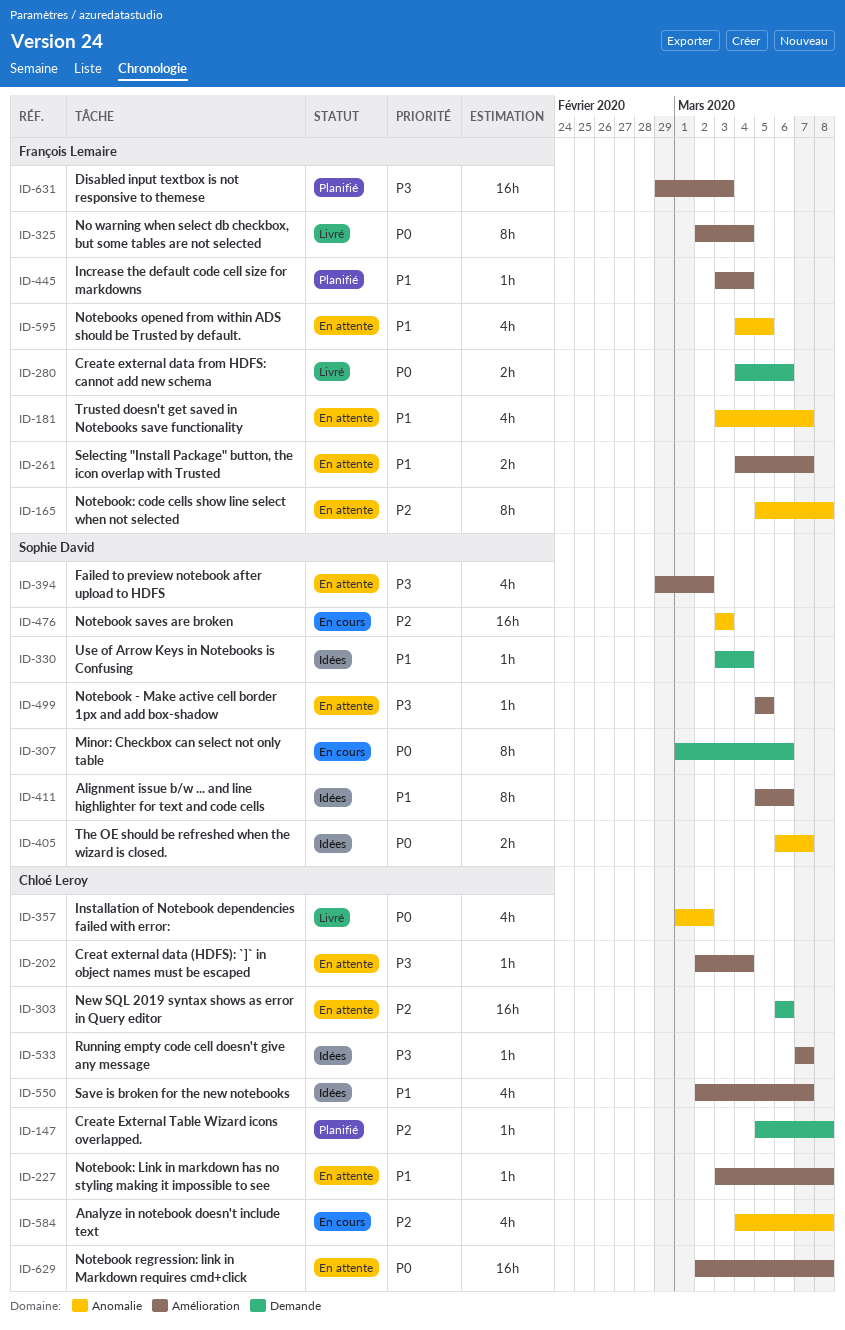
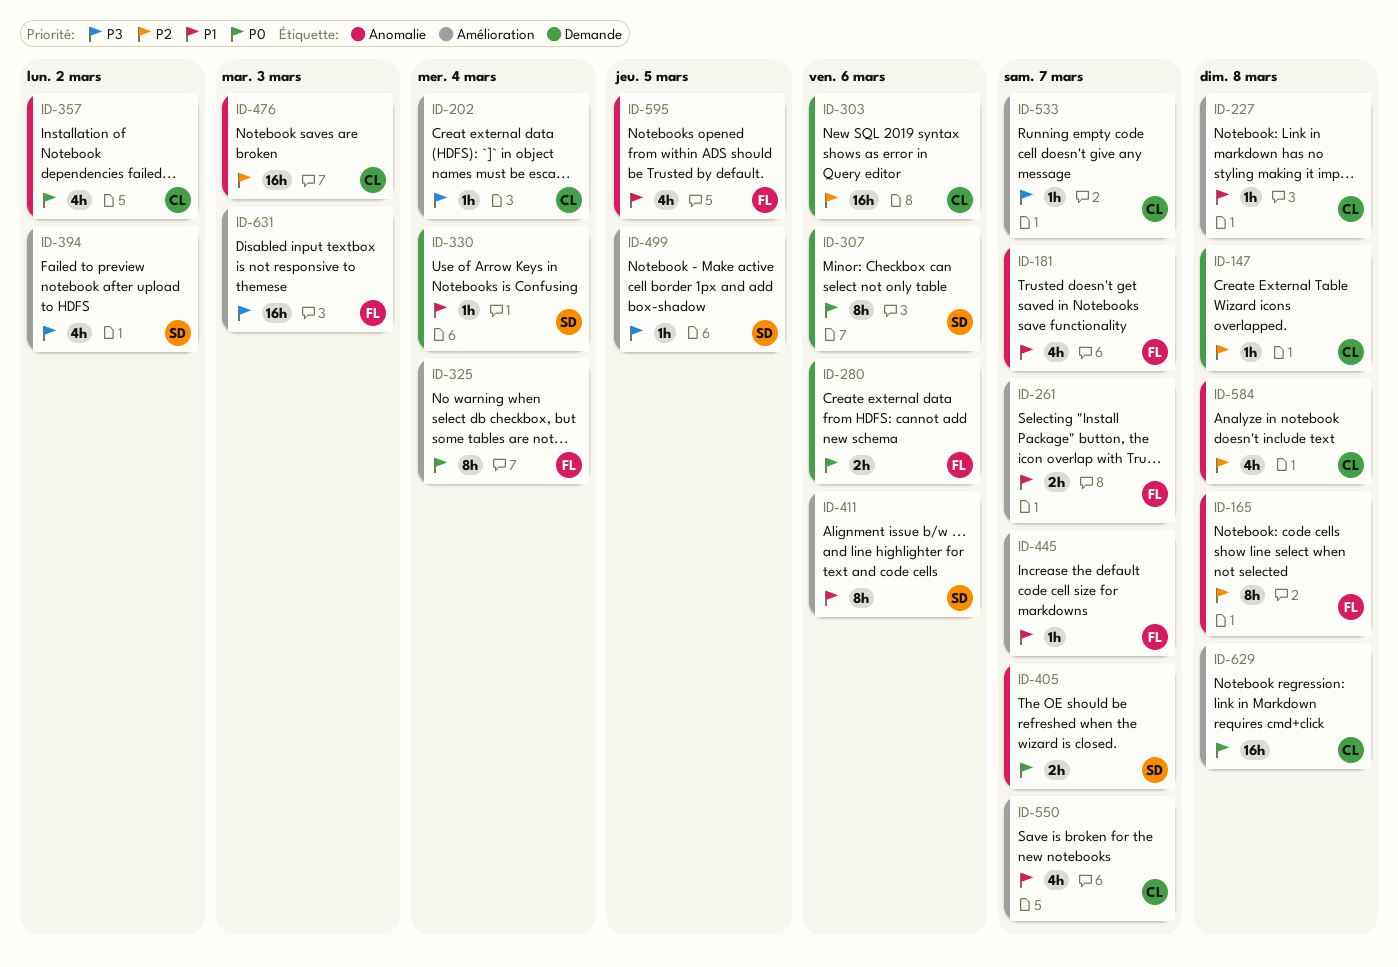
ID-445, due: Mar 4 -> Mar 7
ID-476, owner: Sophie David -> Chloé Leroy

